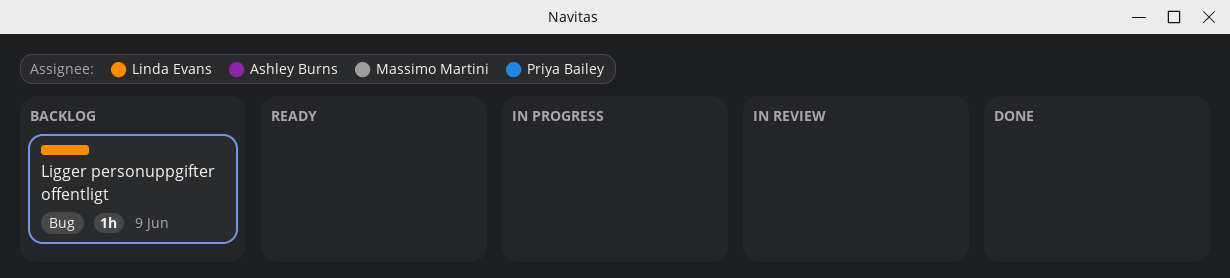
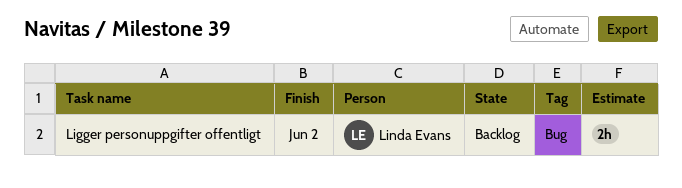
Ligger personuppgifter offentligt, estimate: 1h -> 2h
Ligger personuppgifter offentligt, due: Jun 9 -> Jun 2

